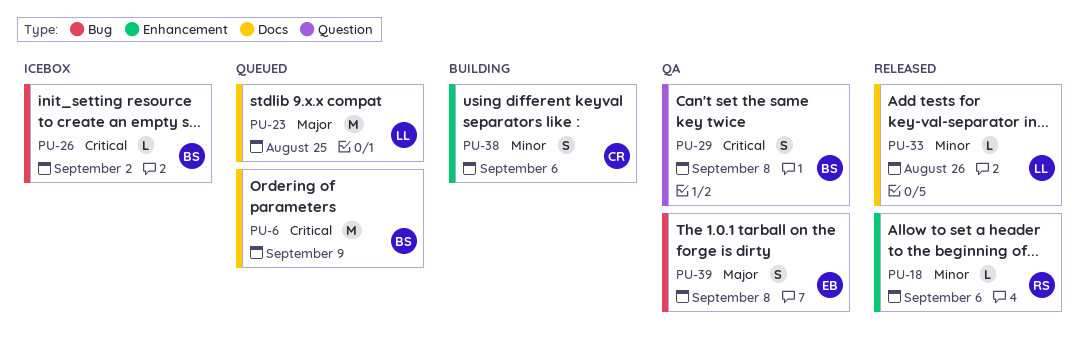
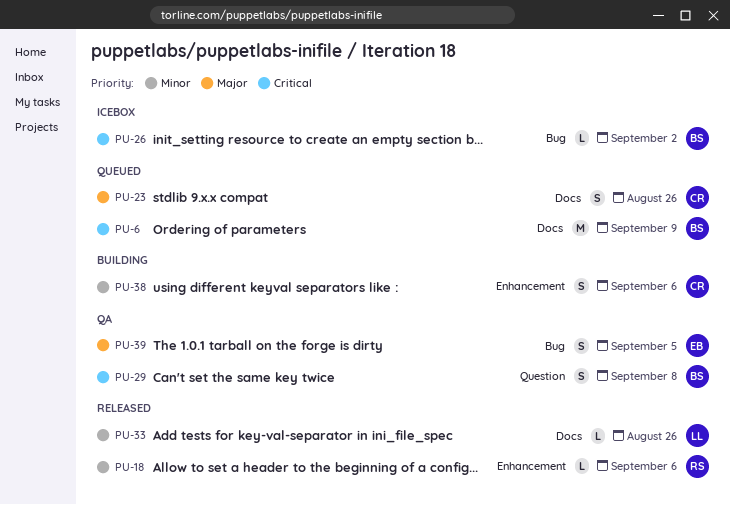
PU-23, owner: LL -> CR
PU-23, estimate: M -> S
PU-23, due: Aug 25 -> Aug 26
PU-39, due: Sep 8 -> Sep 5

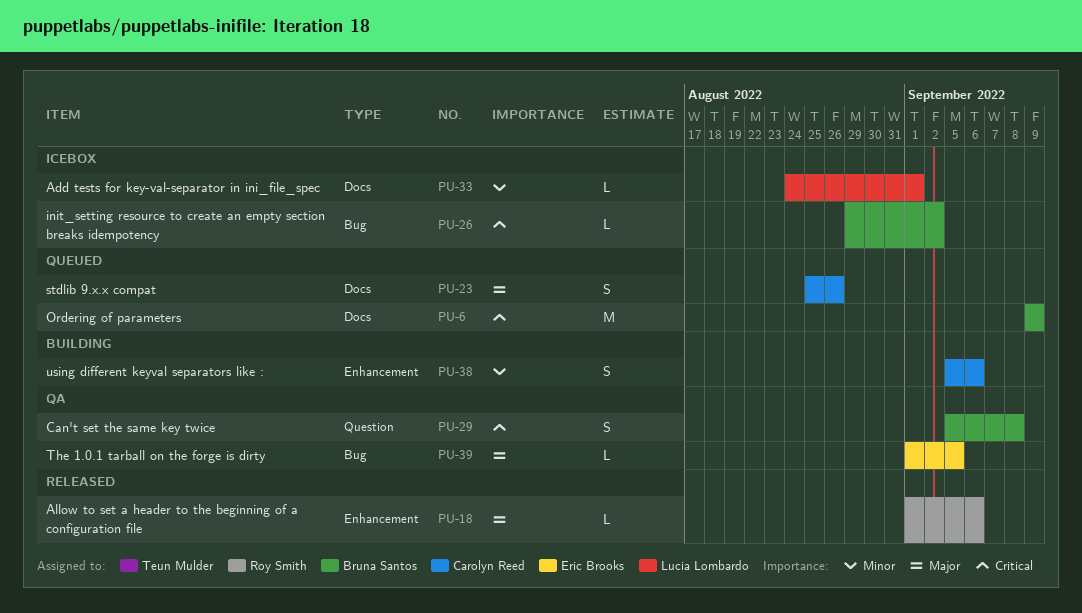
PU-18, priority: Minor -> Major
PU-33, status: Released -> Icebox
PU-33, due: Aug 26 -> Sep 1
PU-39, estimate: S -> L

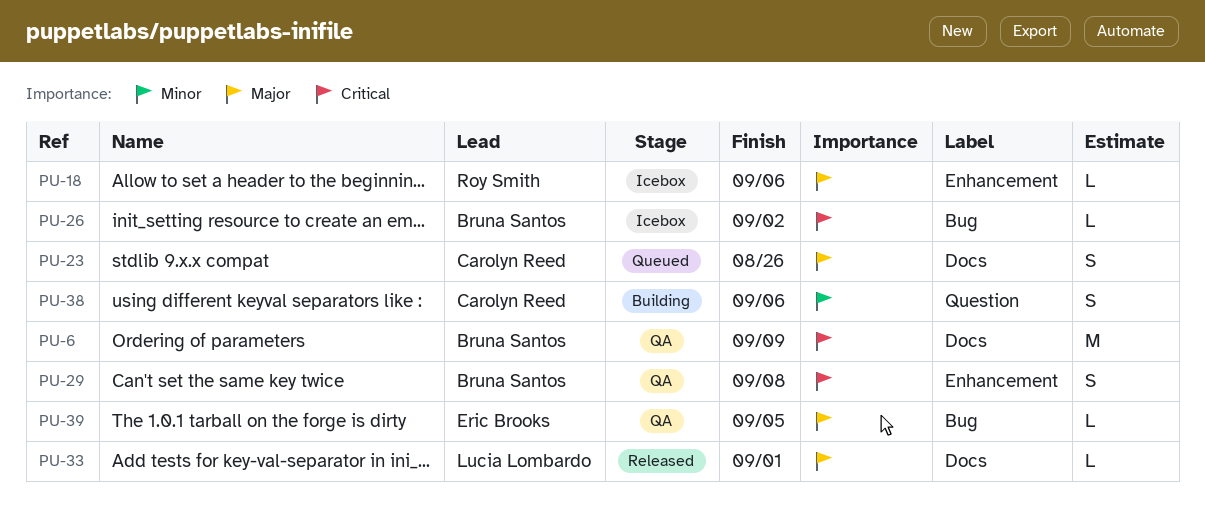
PU-6, status: Queued -> QA
PU-18, status: Released -> Icebox
PU-29, label: Question -> Enhancement
PU-33, status: Icebox -> Released
PU-33, priority: Minor -> Major
PU-38, label: Enhancement -> Question

